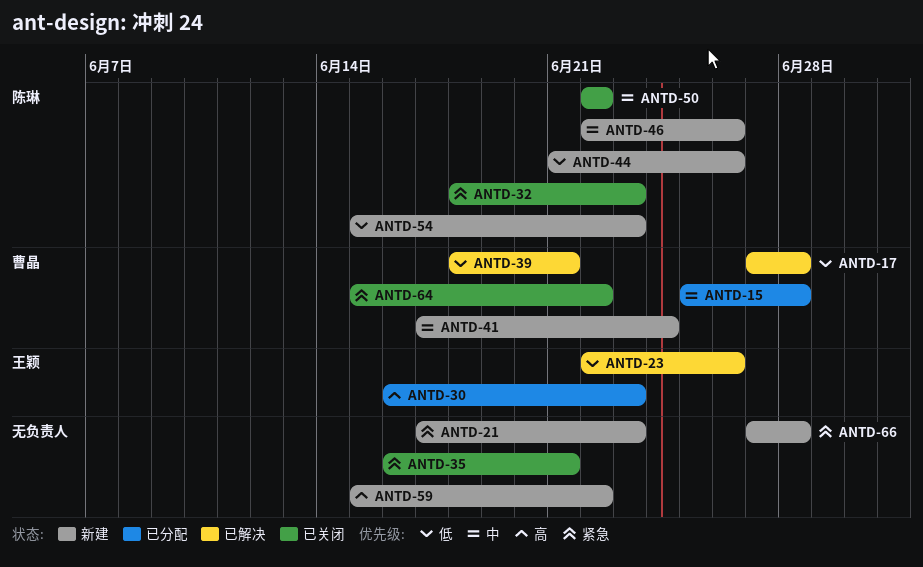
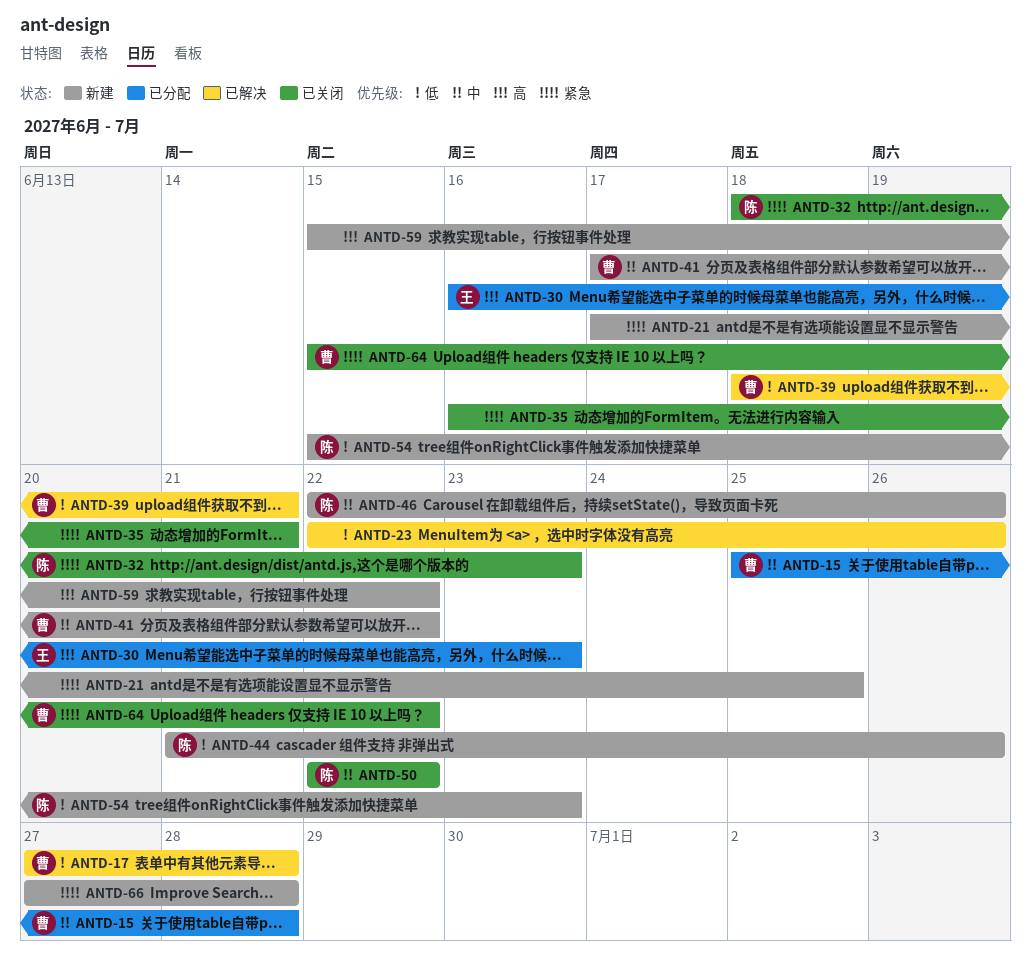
ANTD-21, due: Jun 23 -> Jun 25
ANTD-23, owner: 王颖 -> none
ANTD-41, due: Jun 24 -> Jun 22

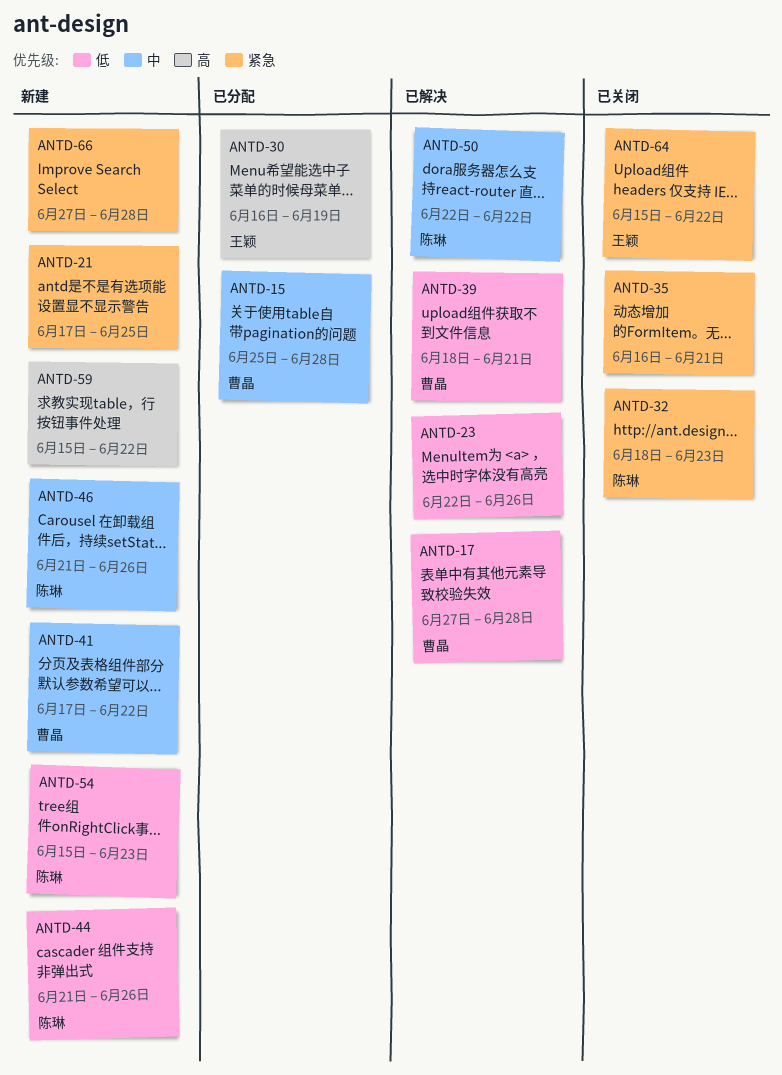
ANTD-30, due: Jun 23 -> Jun 19
ANTD-46, start: Jun 22 -> Jun 21
ANTD-50, status: 已关闭 -> 已解决
ANTD-64, owner: 曹晶 -> 王颖

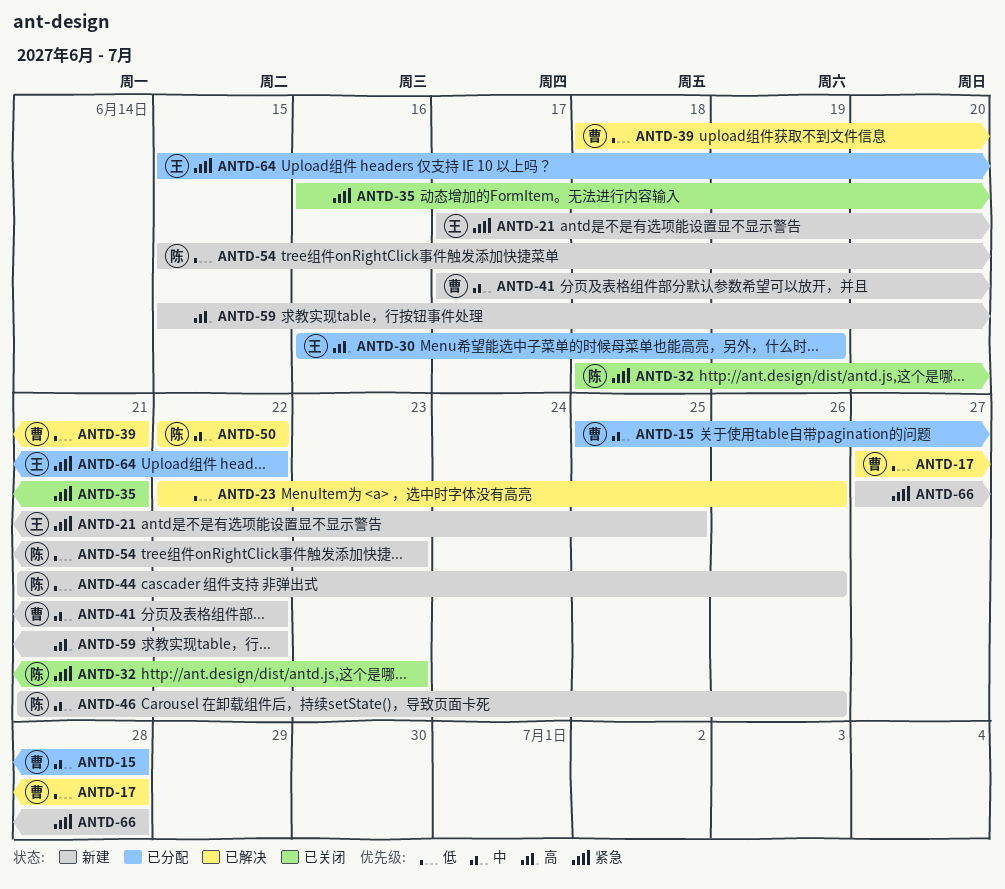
ANTD-21, owner: none -> 王颖
ANTD-64, status: 已关闭 -> 已分配

